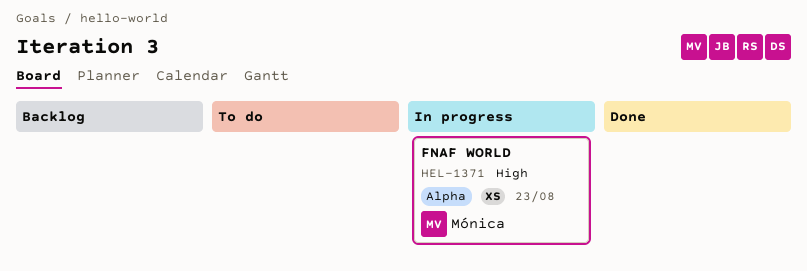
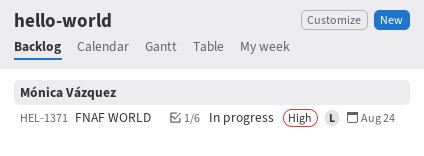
HEL-1371, estimate: XS -> L
HEL-1371, due: Aug 23 -> Aug 24

